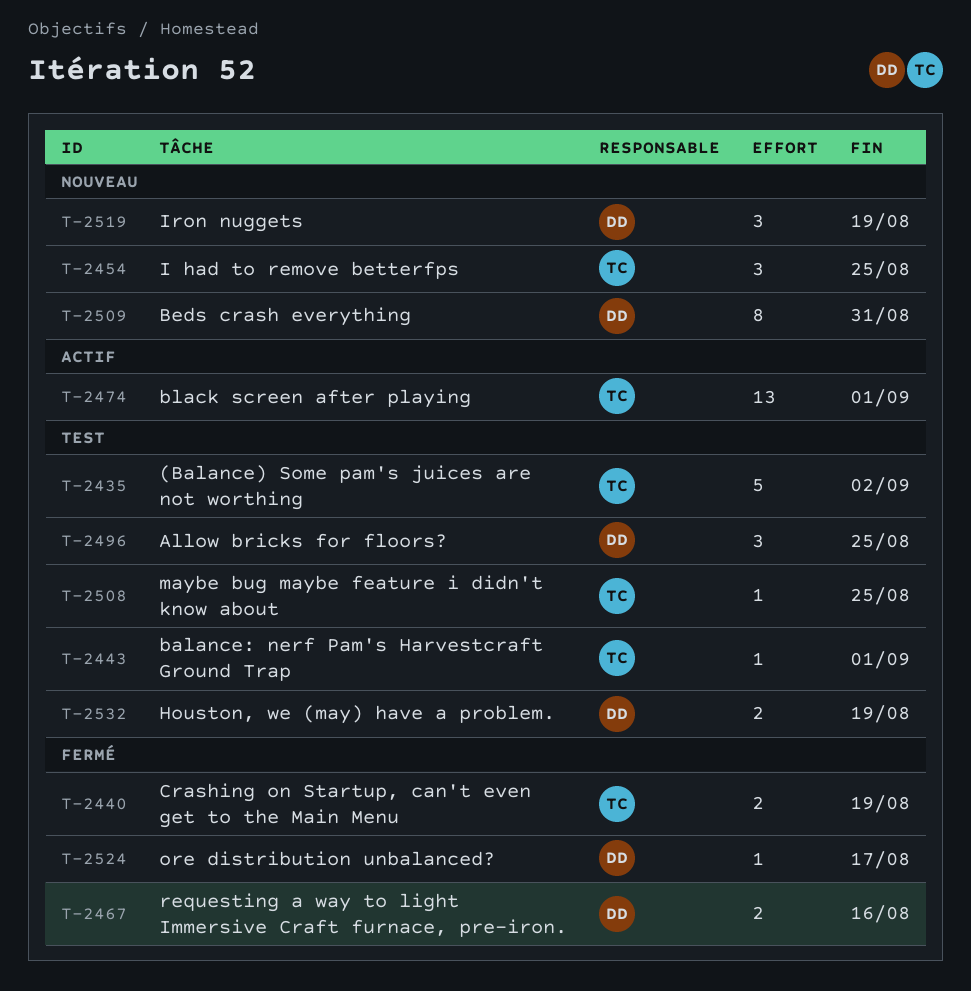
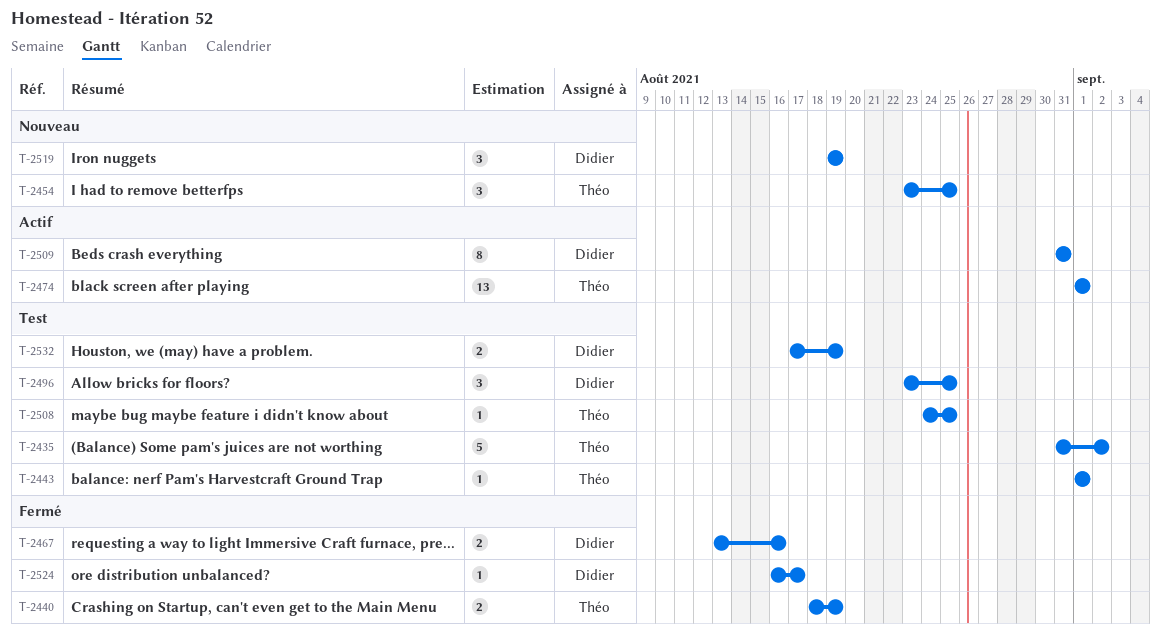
T-2509, status: Nouveau -> Actif

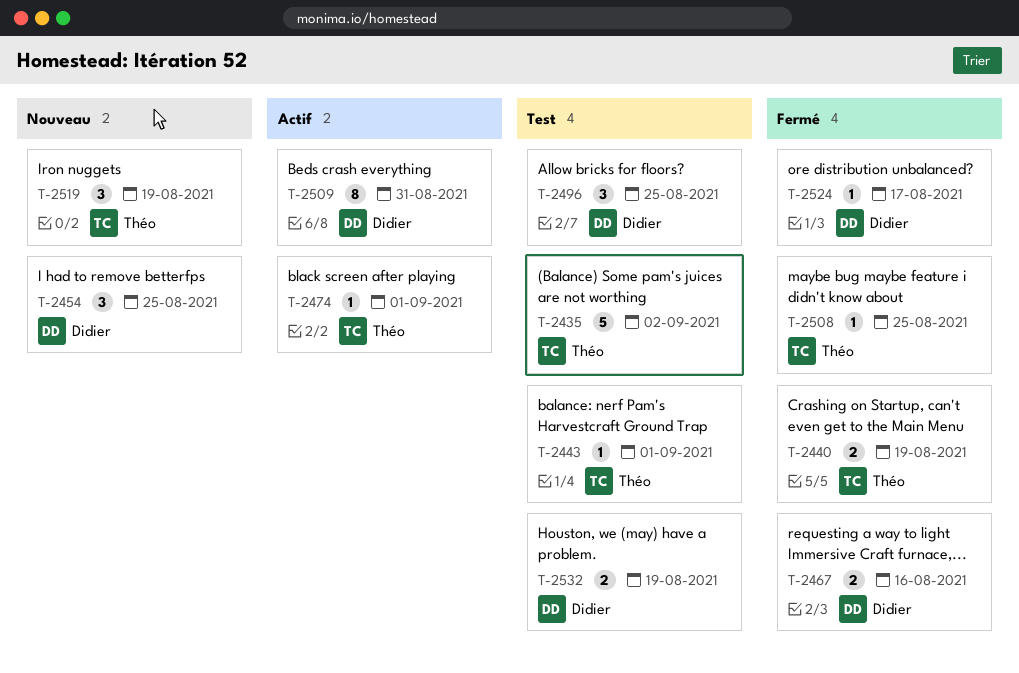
T-2454, owner: Théo -> Didier
T-2474, estimate: 13 -> 1
T-2508, status: Test -> Fermé
T-2519, owner: Didier -> Théo

